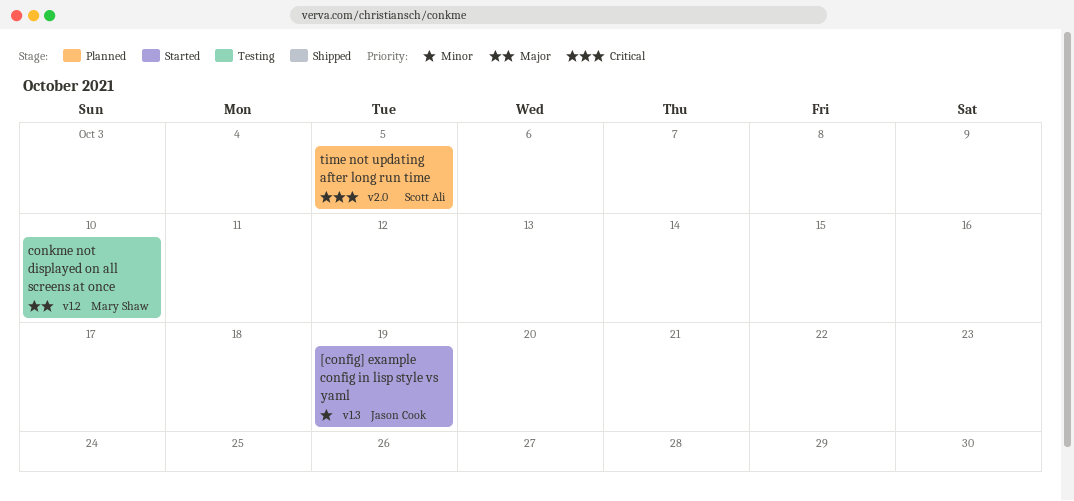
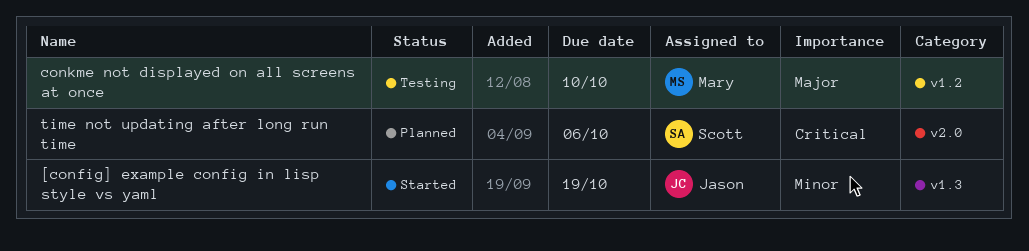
time not updating after long run time, due: Oct 5 -> Oct 6

